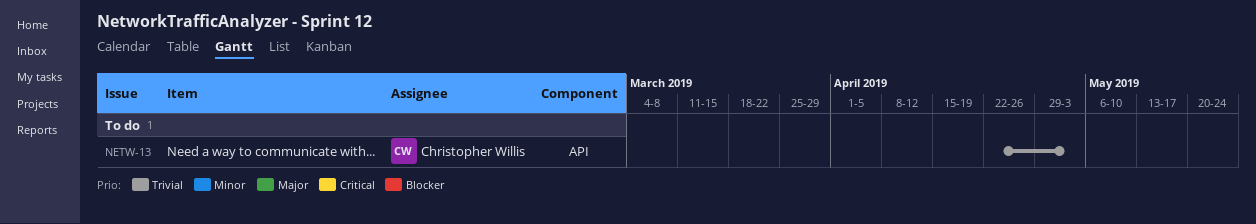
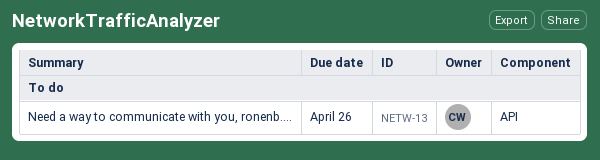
NETW-13, due: May 3 -> Apr 26

